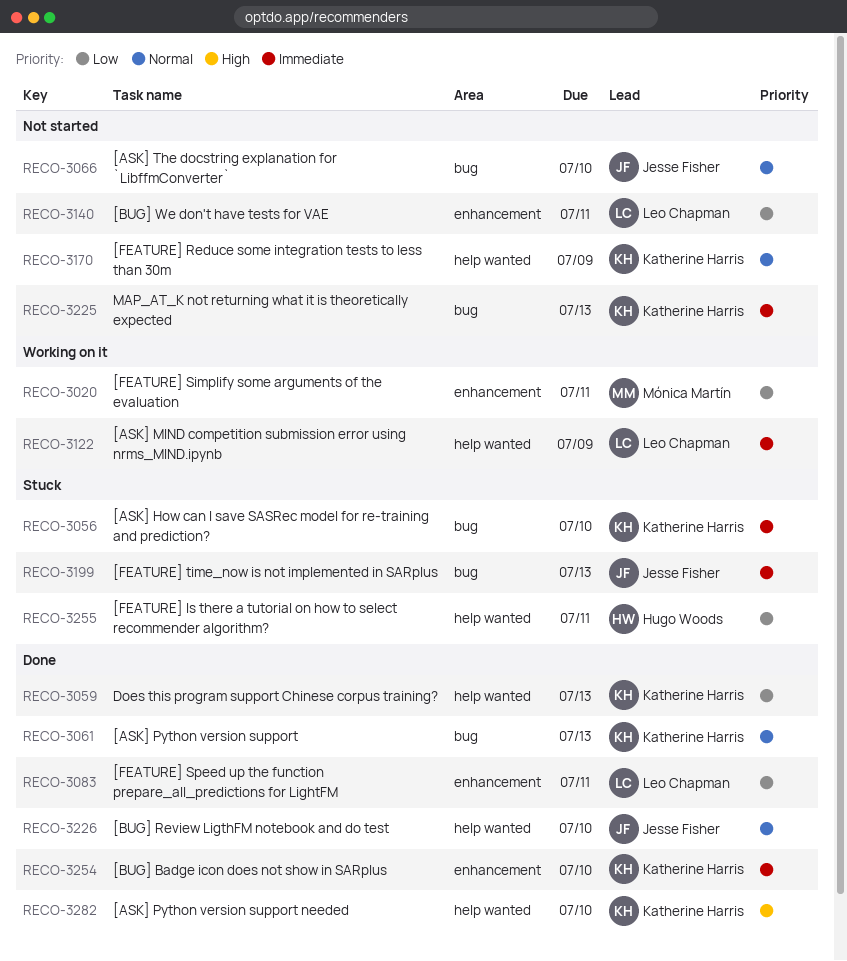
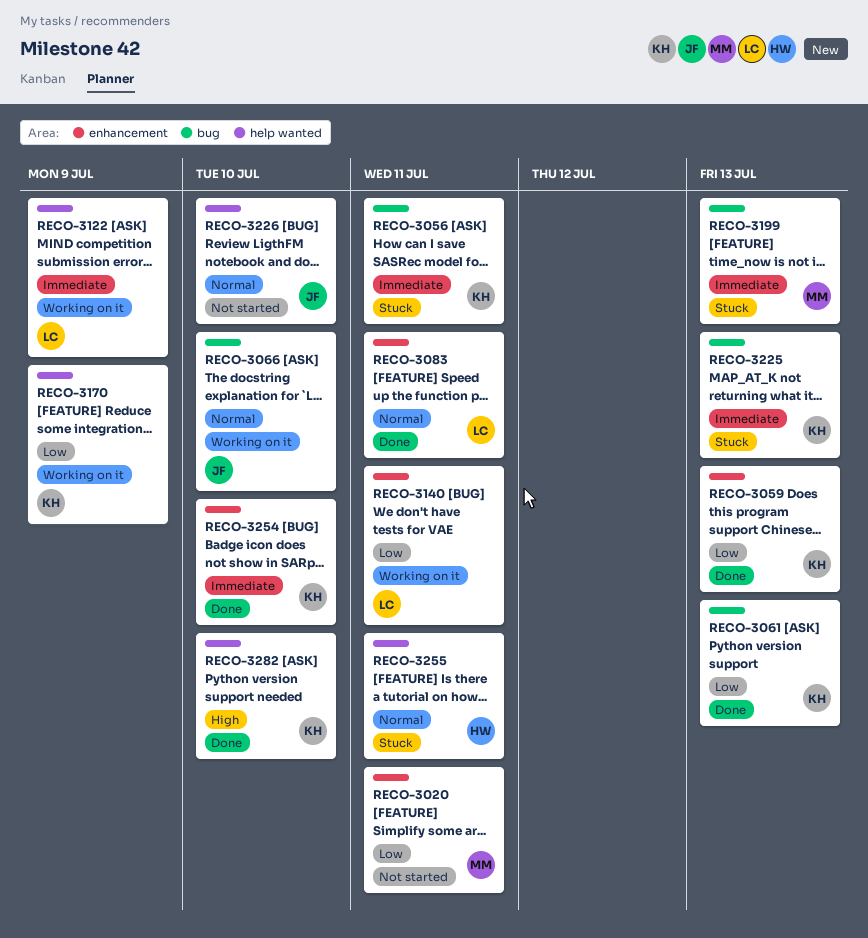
RECO-3020, status: Working on it -> Not started
RECO-3056, due: Jul 10 -> Jul 11
RECO-3059, label: help wanted -> enhancement
RECO-3061, priority: Normal -> Low
RECO-3066, status: Not started -> Working on it
RECO-3083, priority: Low -> Normal
RECO-3140, status: Not started -> Working on it
RECO-3170, status: Not started -> Working on it
RECO-3170, priority: Normal -> Low
RECO-3199, owner: Jesse Fisher -> Mónica Martín
RECO-3225, status: Not started -> Stuck
RECO-3226, status: Done -> Not started
RECO-3255, priority: Low -> Normal

